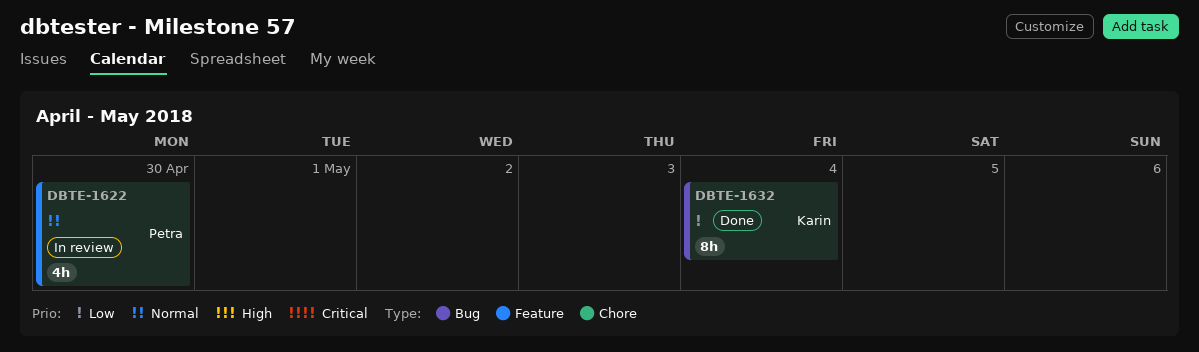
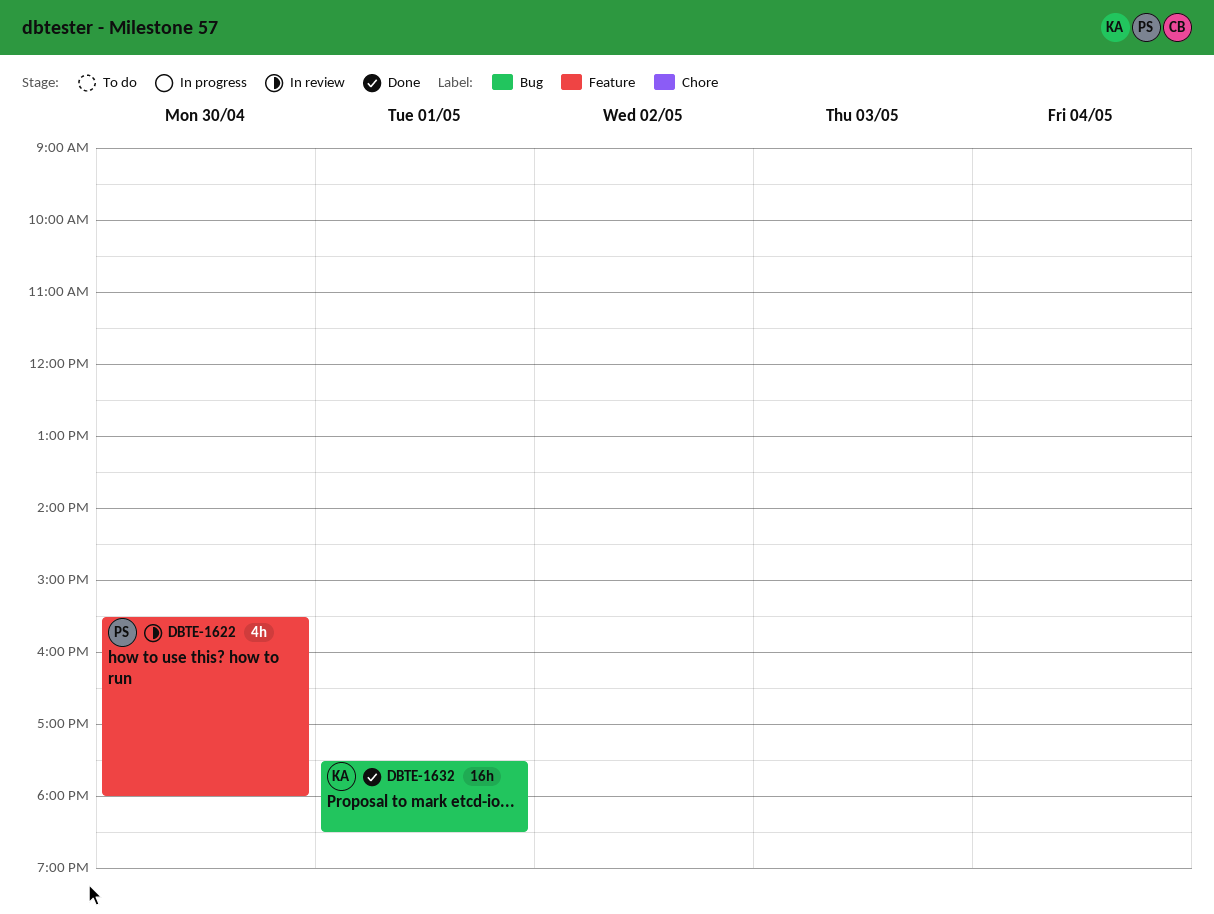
DBTE-1632, estimate: 8h -> 16h
DBTE-1632, day: May 4 -> May 1

